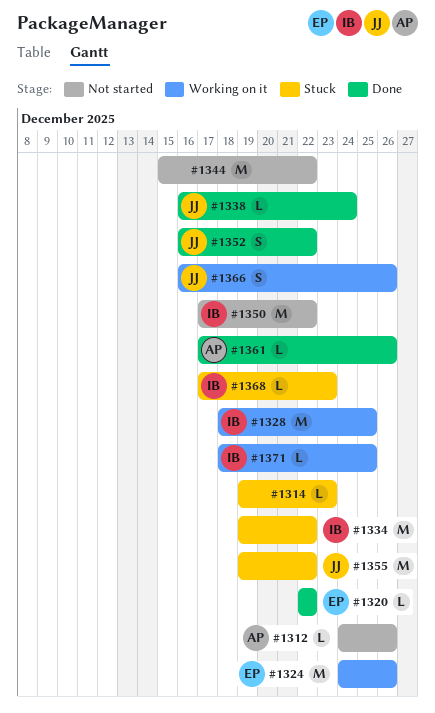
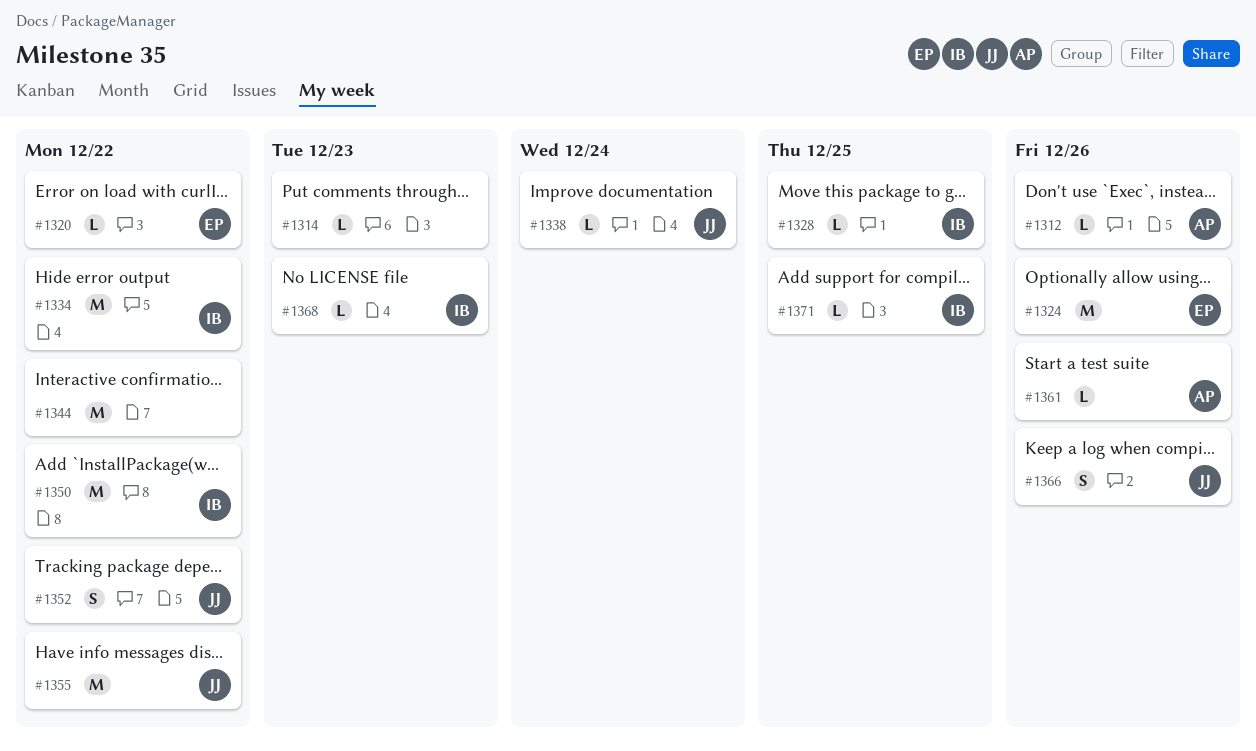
#1328, estimate: M -> L

